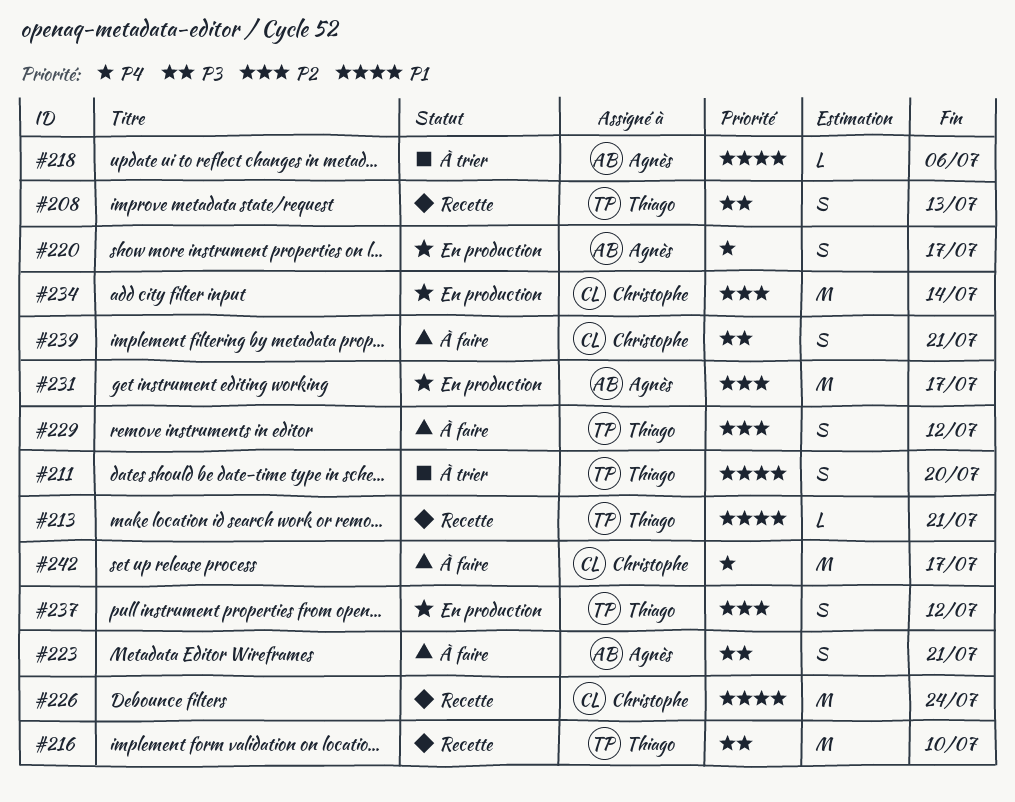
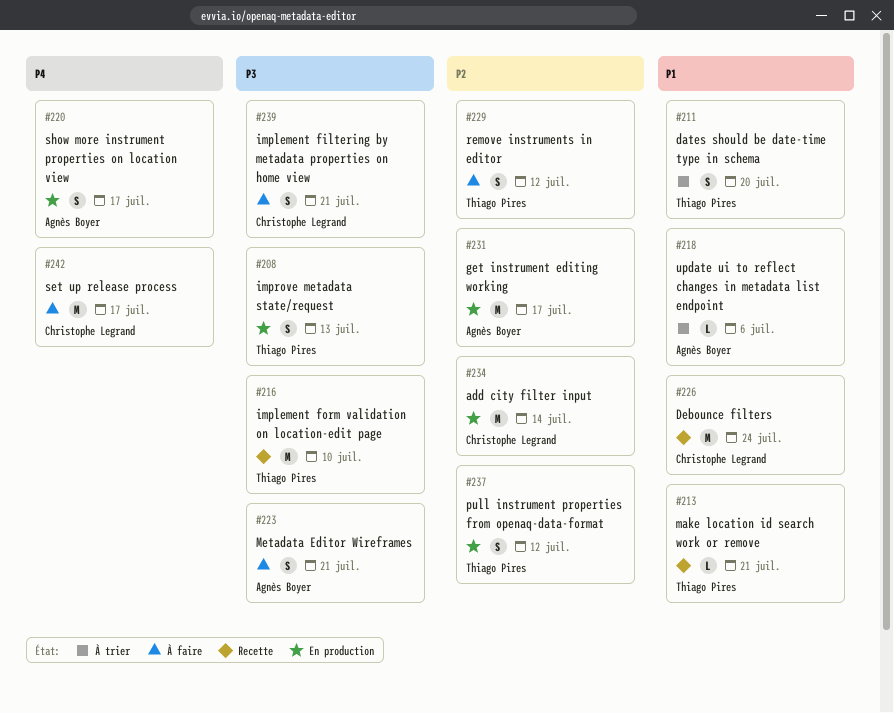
#208, status: Recette -> En production

